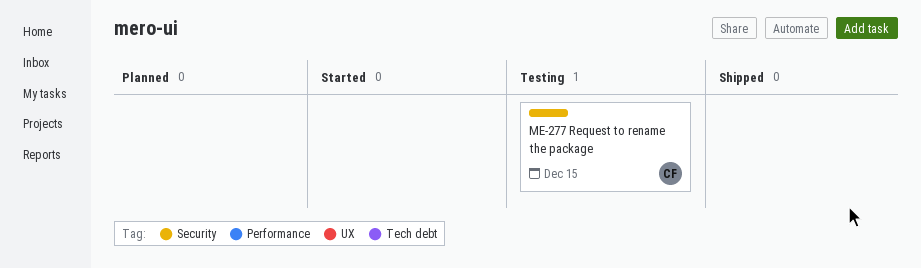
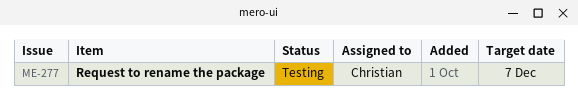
ME-277, due: Dec 15 -> Dec 7

